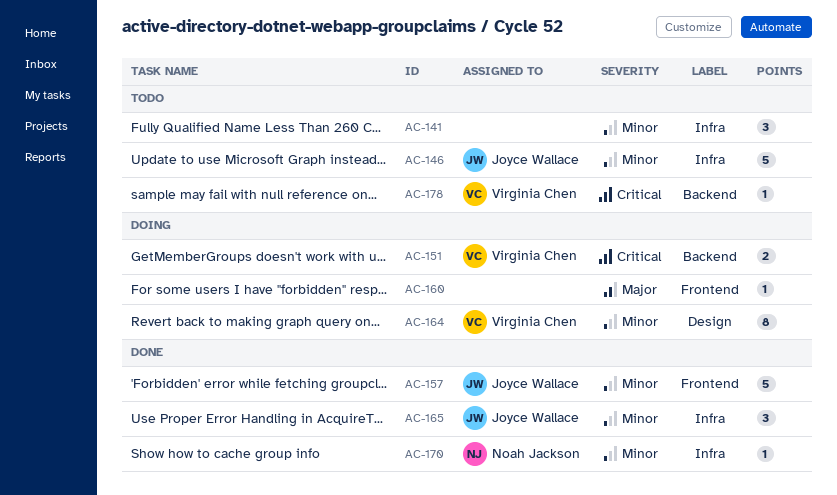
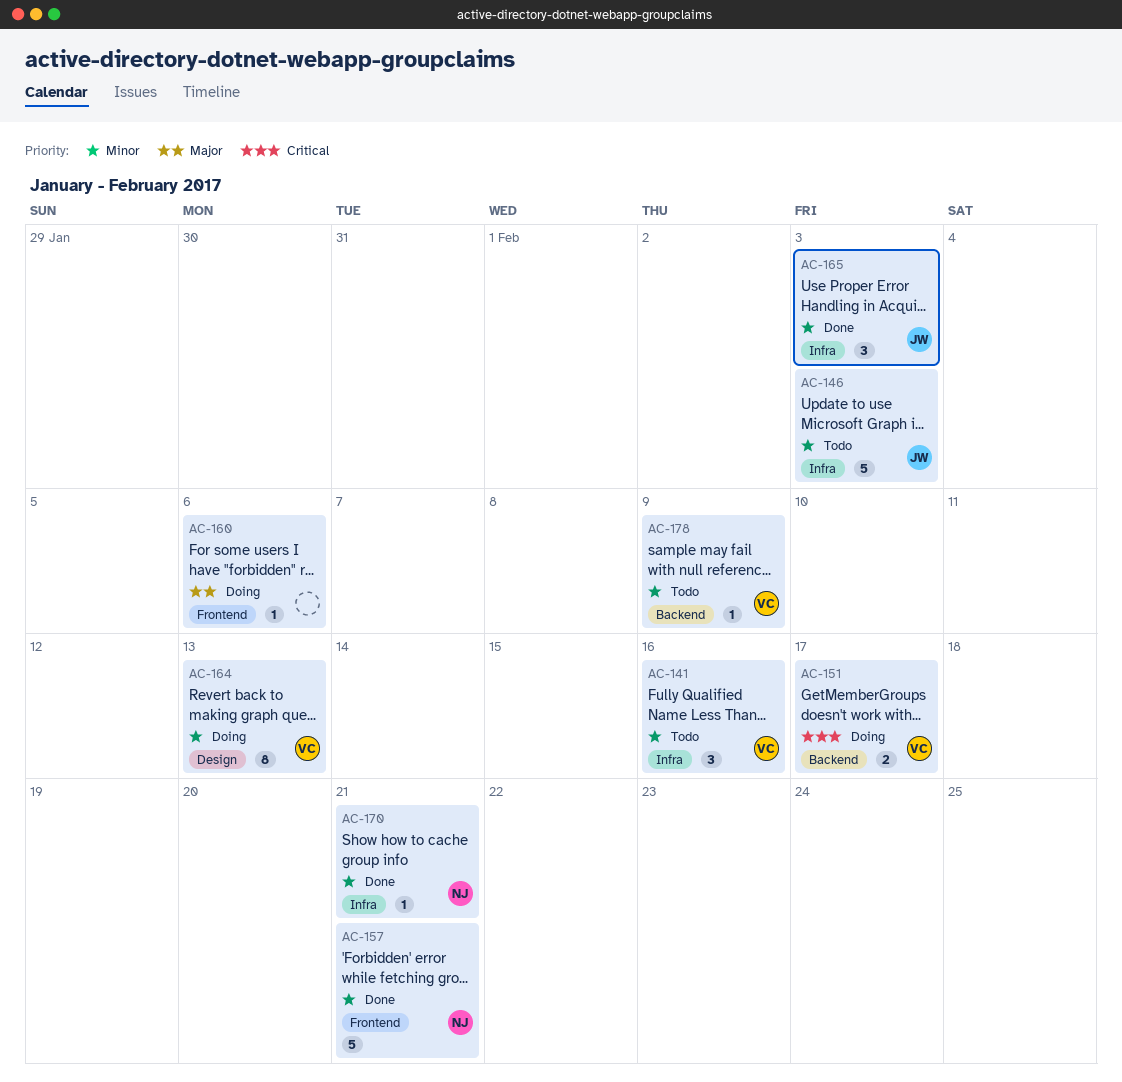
AC-141, owner: none -> Virginia Chen
AC-157, owner: Joyce Wallace -> Noah Jackson
AC-178, priority: Critical -> Minor

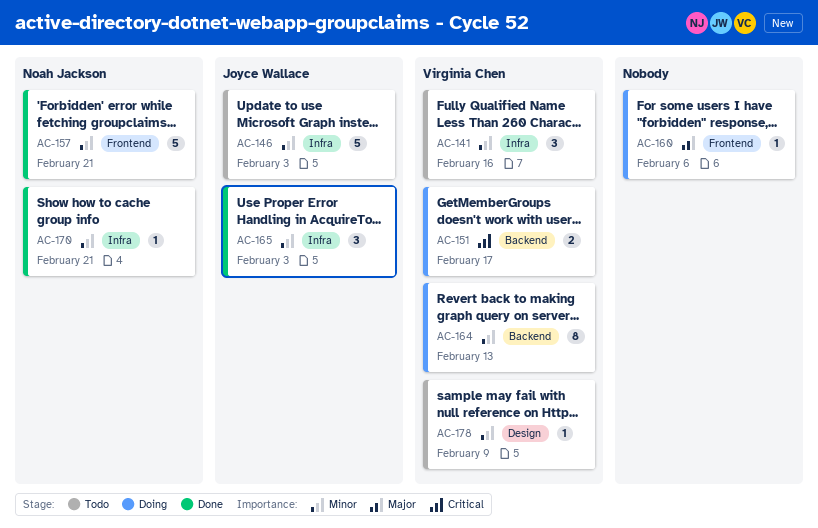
AC-164, label: Design -> Backend
AC-178, label: Backend -> Design

